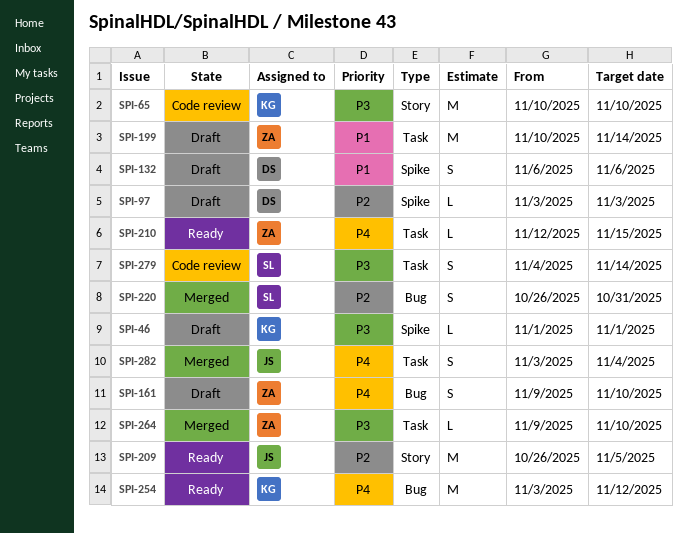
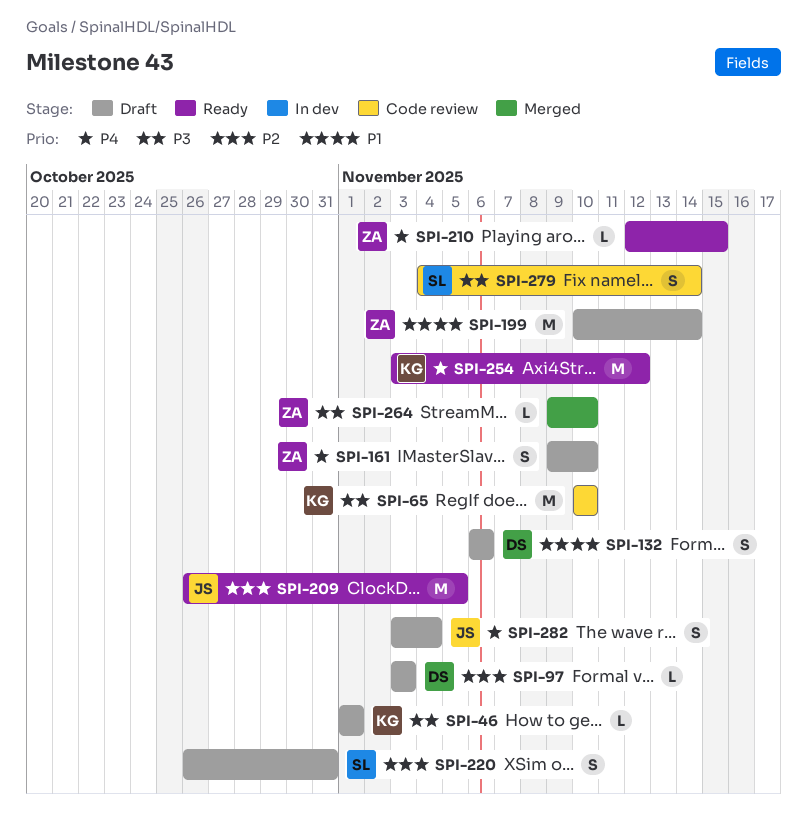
SPI-220, status: Merged -> Draft
SPI-282, status: Merged -> Draft

